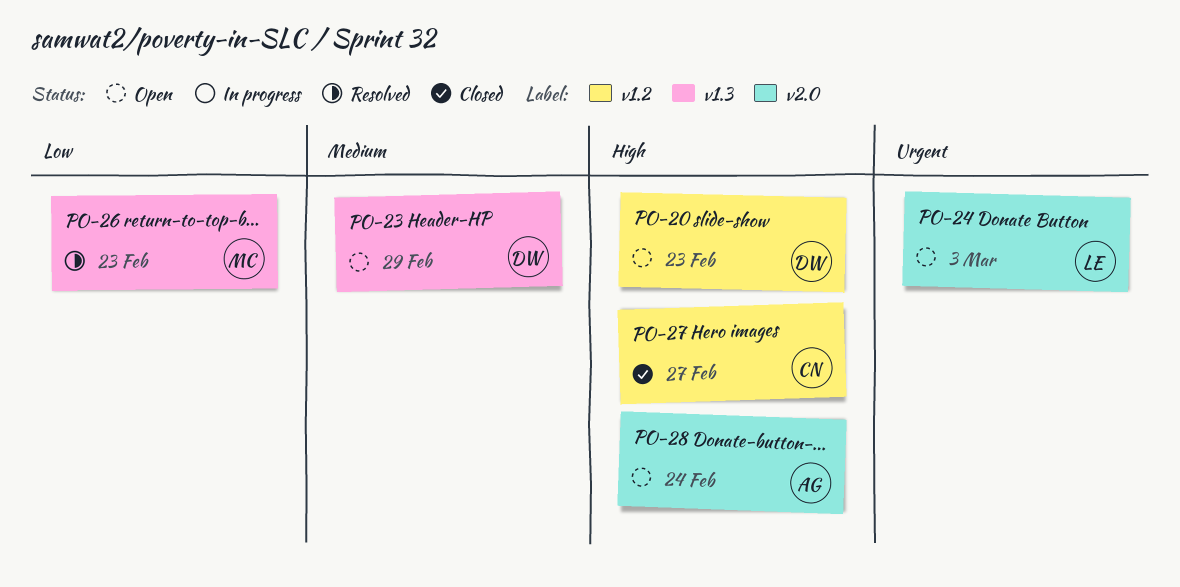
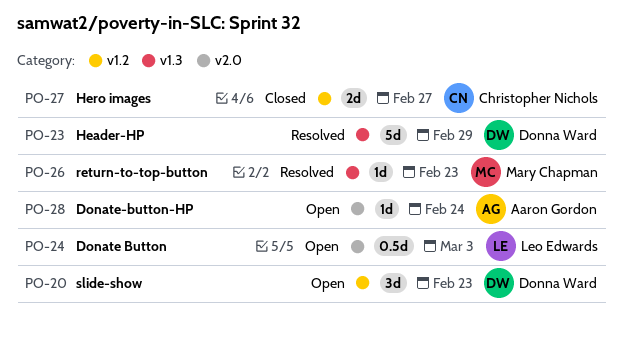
PO-23, status: Open -> Resolved

